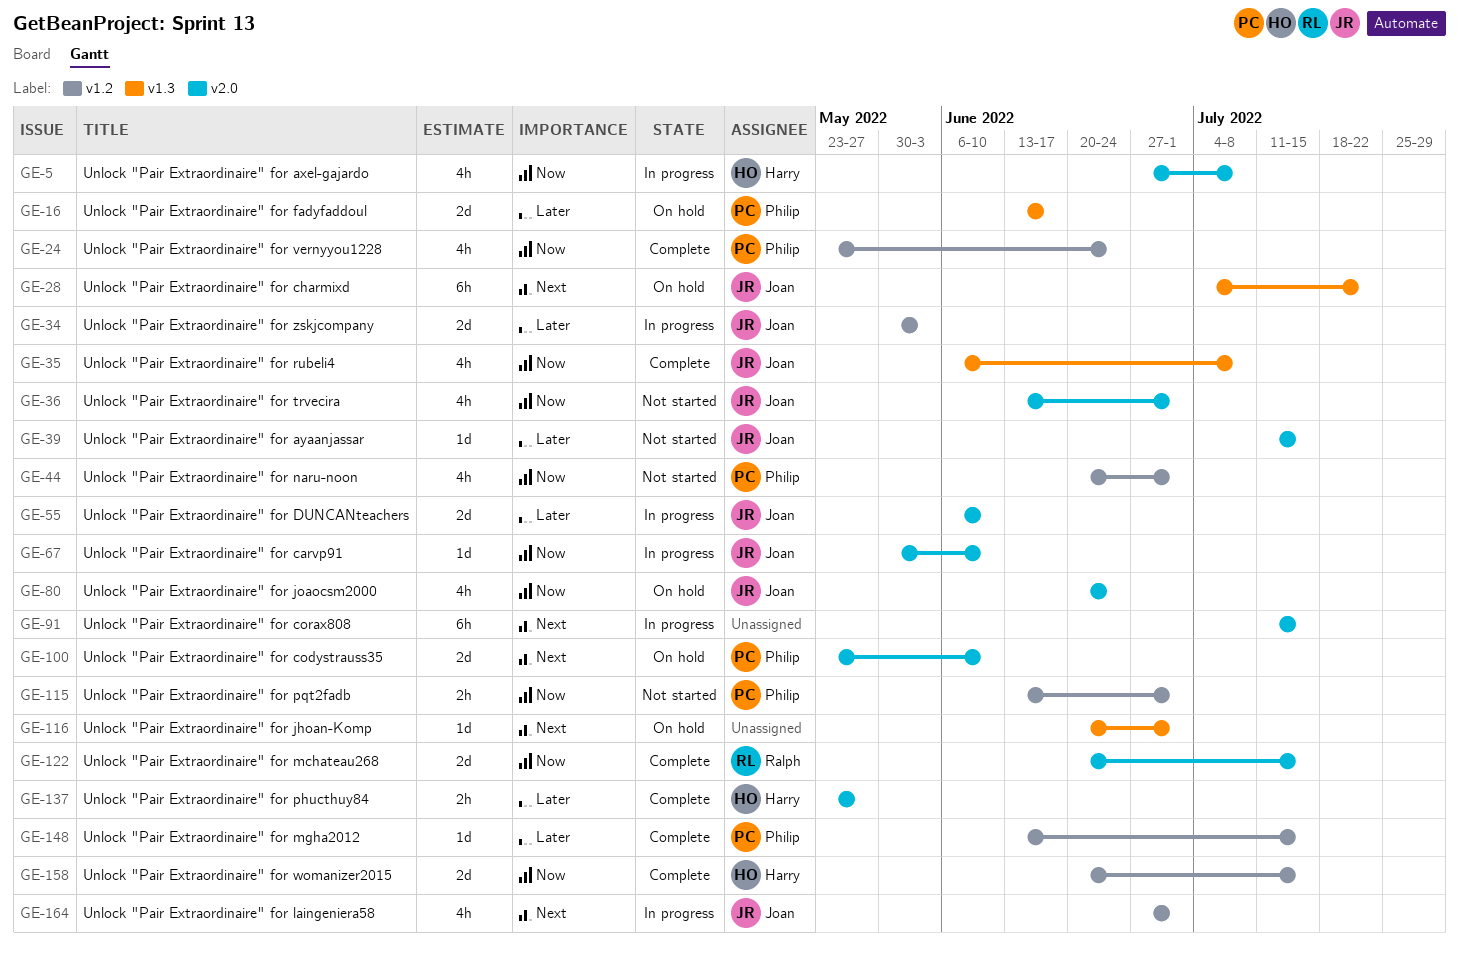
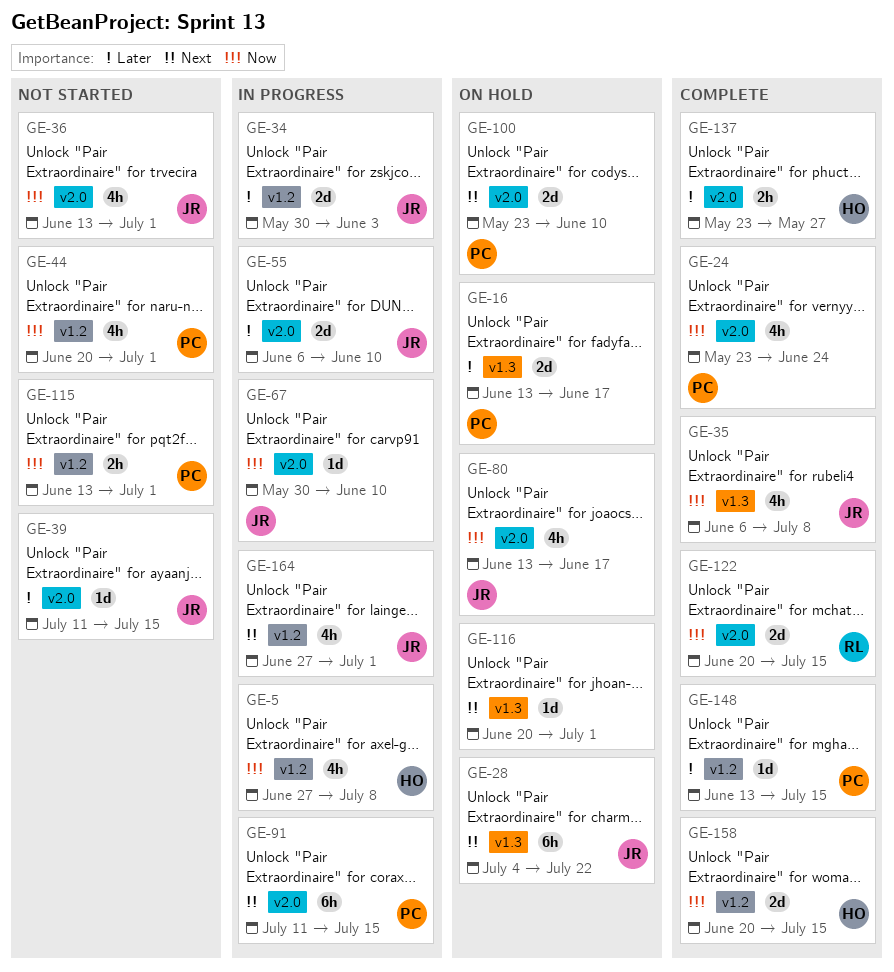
GE-5, label: v2.0 -> v1.2
GE-24, label: v1.2 -> v2.0
GE-80, start: Jun 20 -> Jun 13
GE-80, due: Jun 24 -> Jun 17
GE-91, owner: none -> Philip

